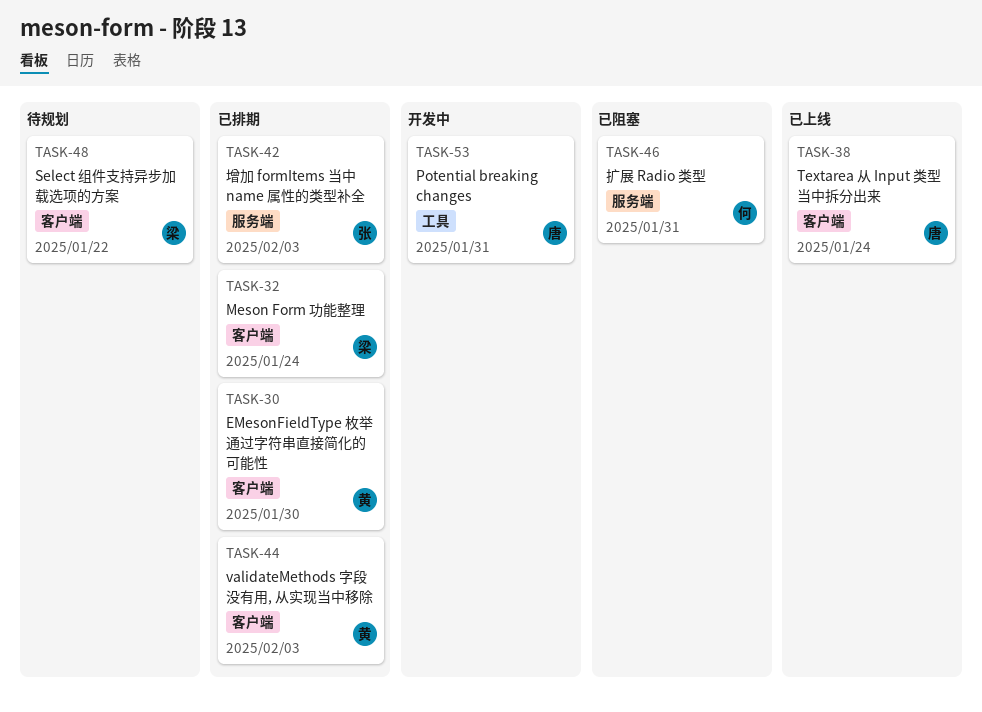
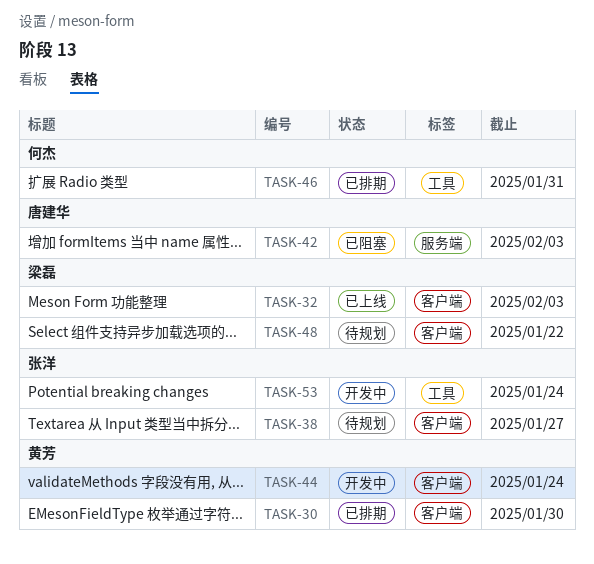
TASK-32, status: 已排期 -> 已上线
TASK-32, due: Jan 24 -> Feb 3
TASK-38, status: 已上线 -> 待规划
TASK-38, owner: 唐建华 -> 张洋
TASK-38, due: Jan 24 -> Jan 27
TASK-42, status: 已排期 -> 已阻塞
TASK-42, owner: 张洋 -> 唐建华
TASK-44, status: 已排期 -> 开发中
TASK-44, due: Feb 3 -> Jan 24
TASK-46, status: 已阻塞 -> 已排期
TASK-46, label: 服务端 -> 工具
TASK-53, owner: 唐建华 -> 张洋
TASK-53, due: Jan 31 -> Jan 24

